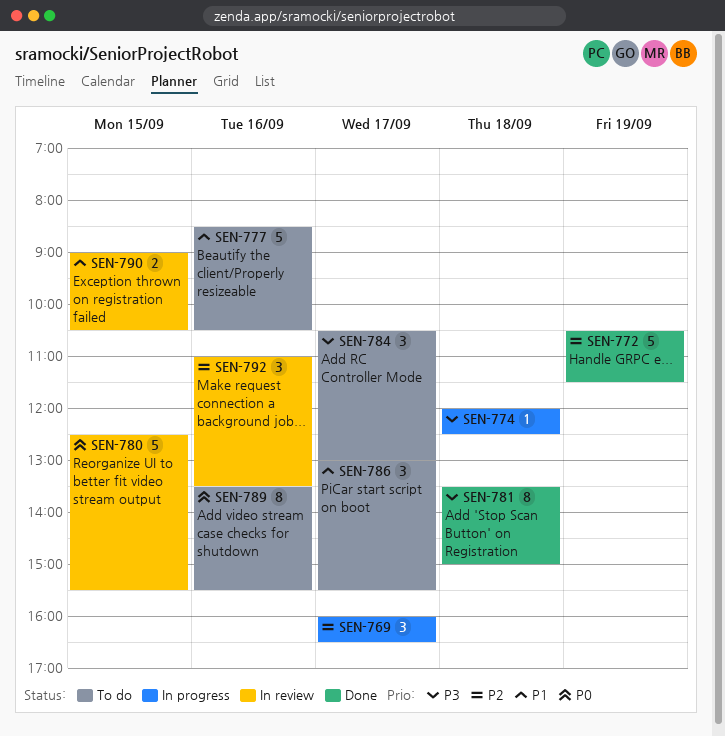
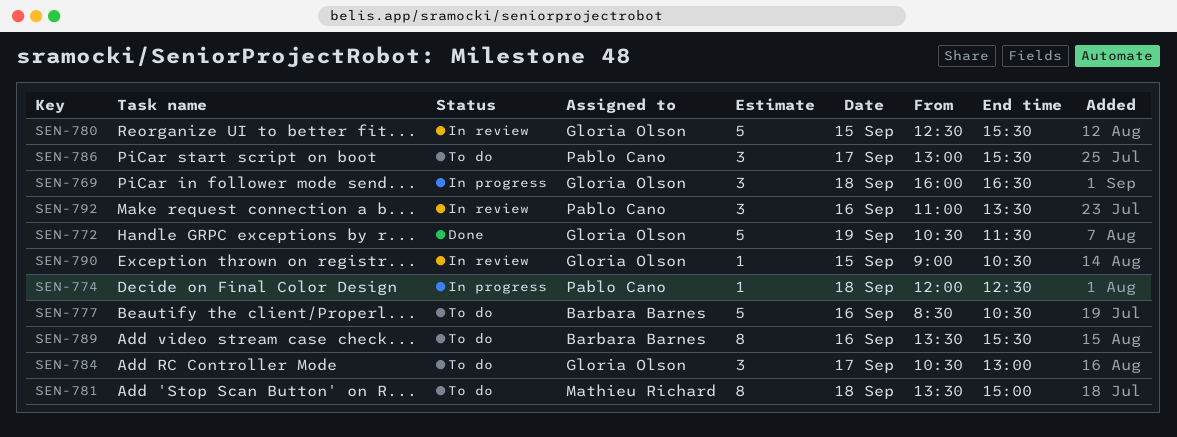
SEN-769, day: Sep 17 -> Sep 18
SEN-781, status: Done -> To do
SEN-790, estimate: 2 -> 1

